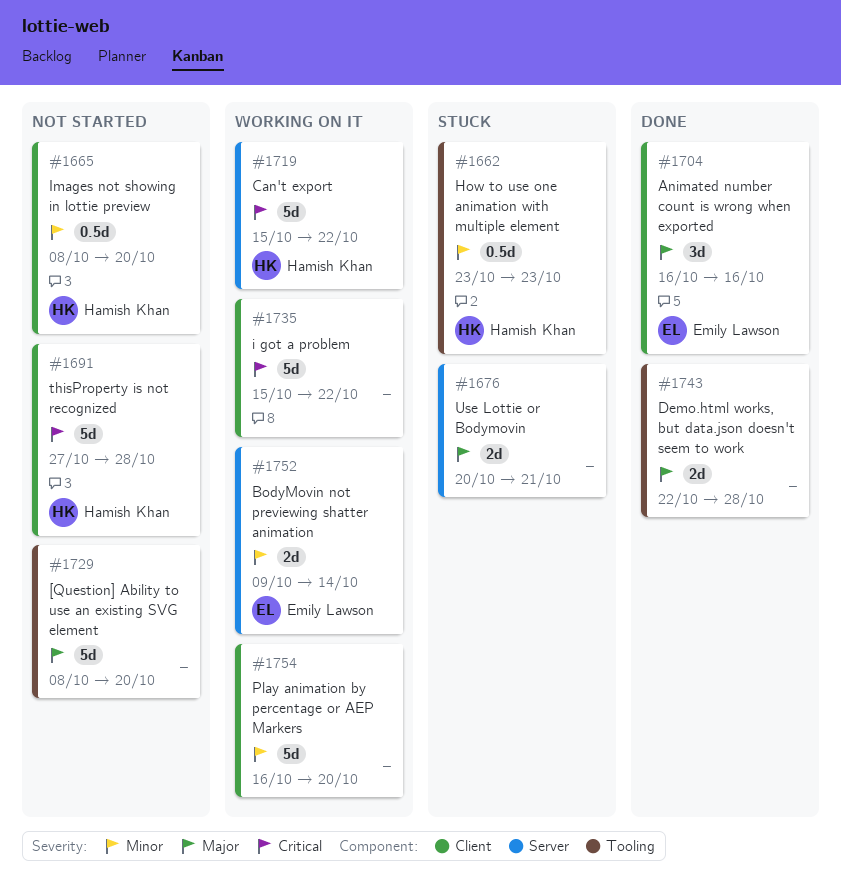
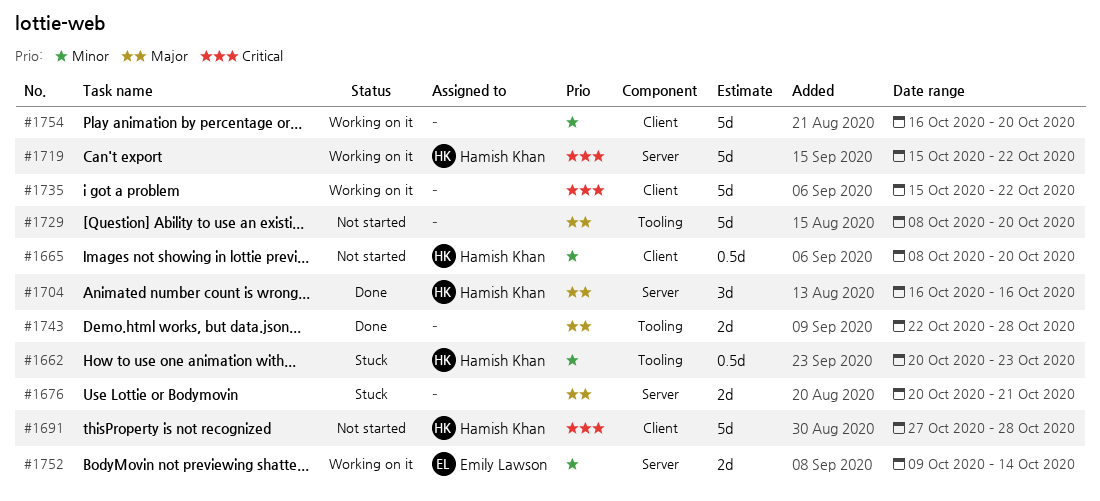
#1662, start: Oct 23 -> Oct 20
#1704, owner: Emily Lawson -> Hamish Khan
#1704, label: Client -> Server

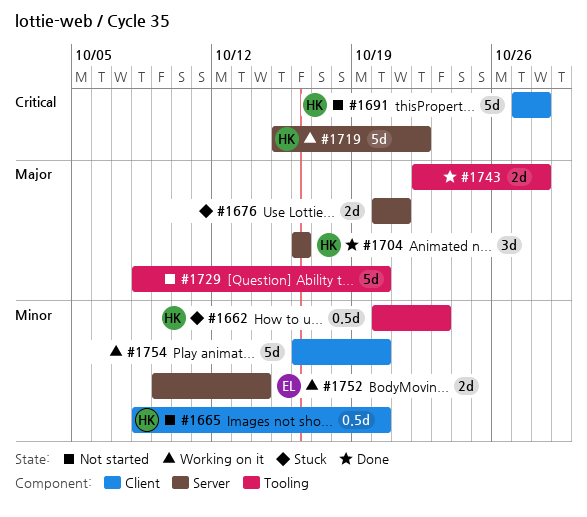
#1735: present -> none

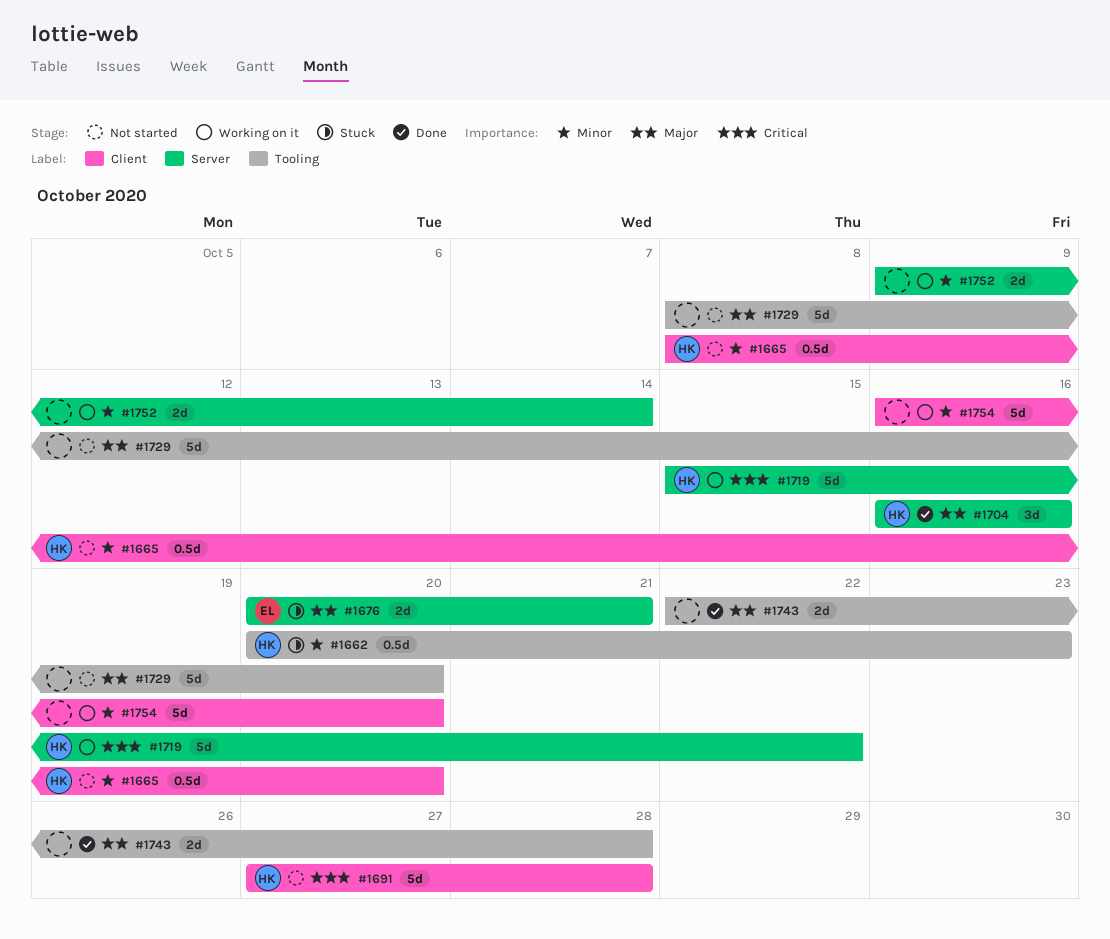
#1676, owner: none -> EL
#1752, owner: EL -> none

